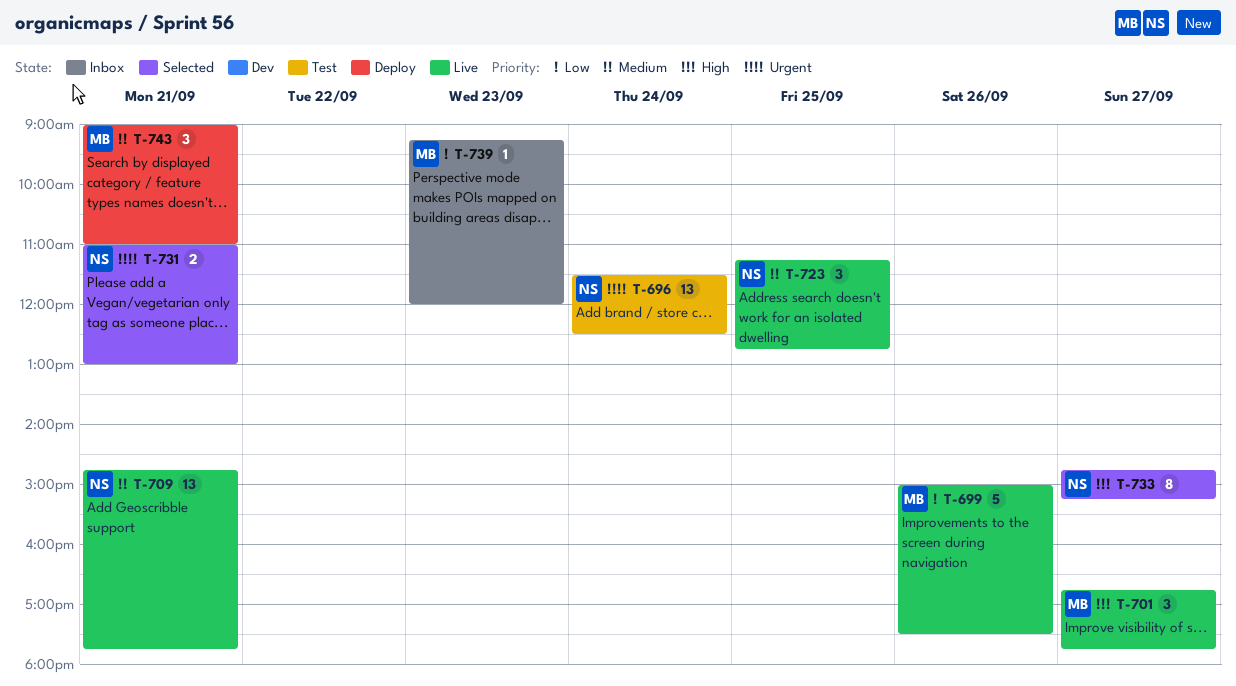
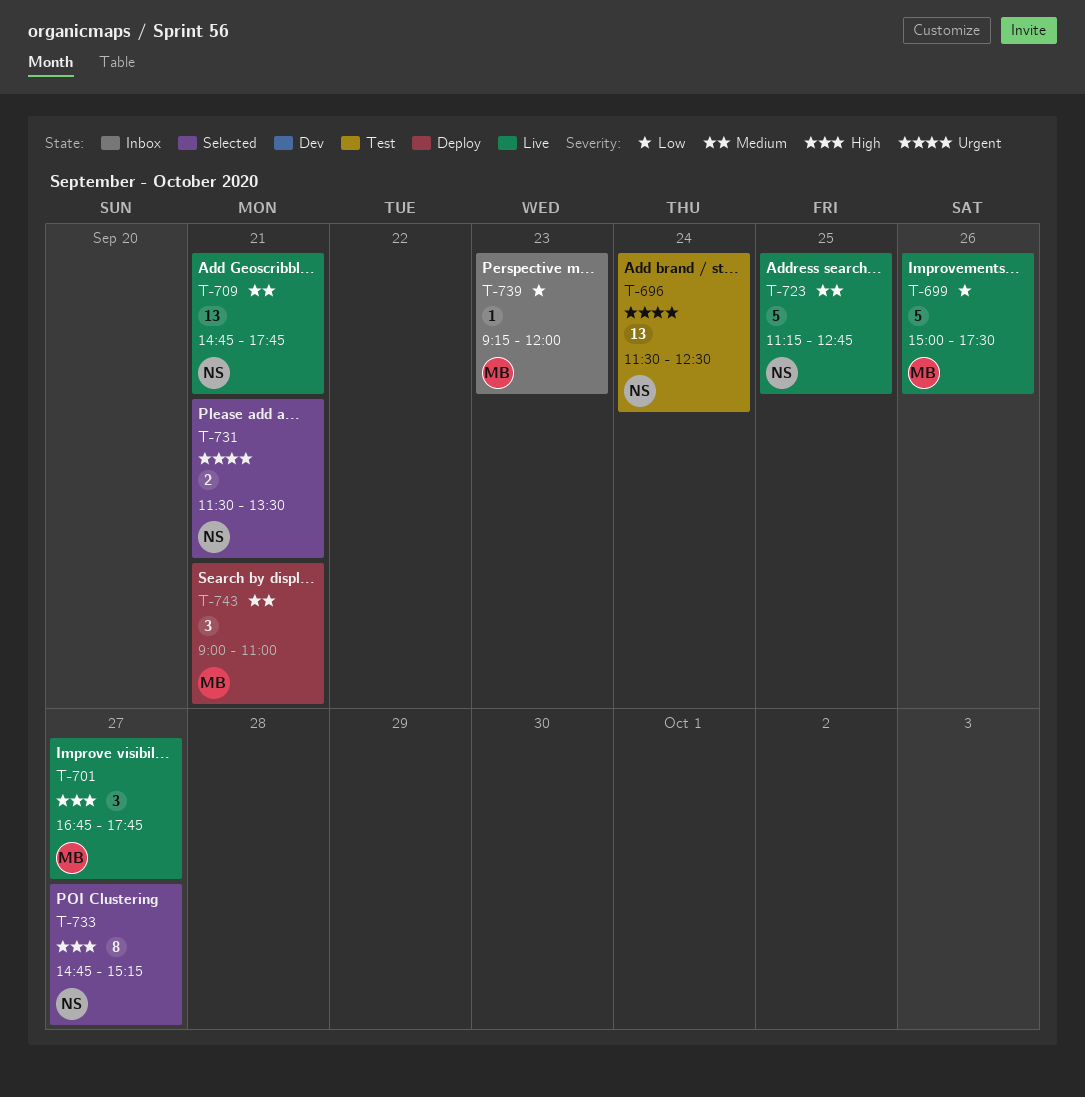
T-723, estimate: 3 -> 5
T-731, begins: 11:00 -> 11:30
T-731, ends: 13:00 -> 13:30

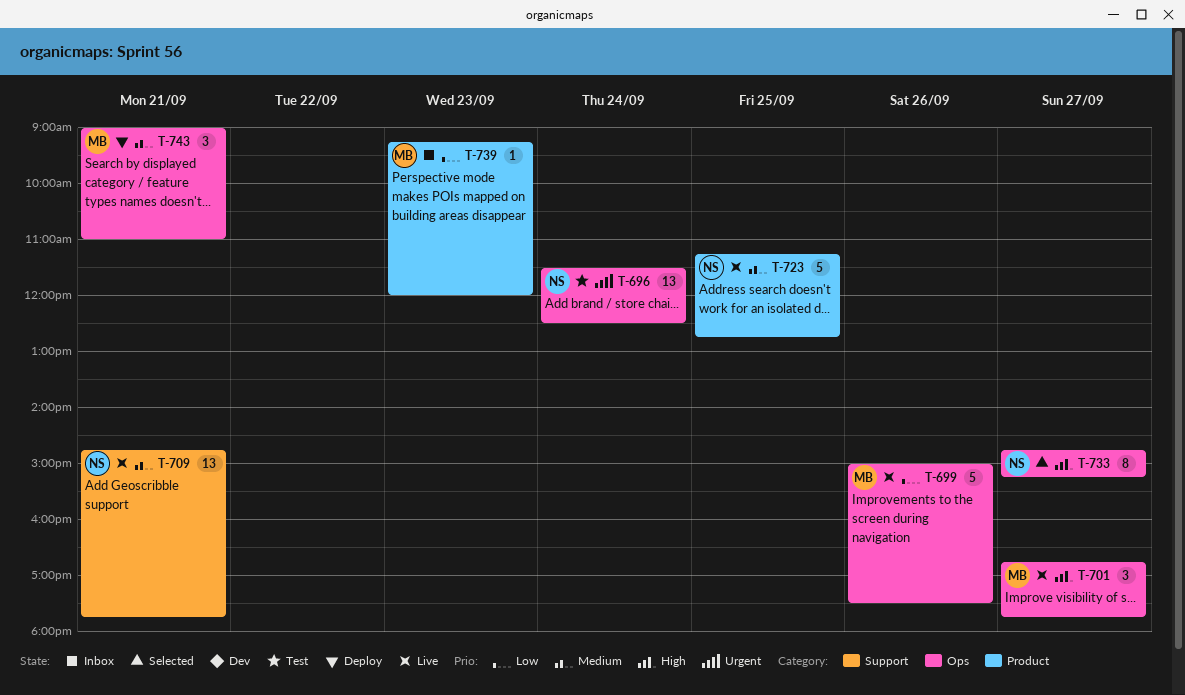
T-731: present -> none

